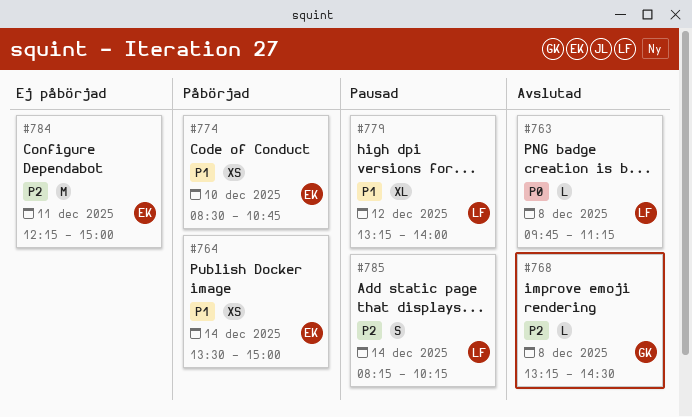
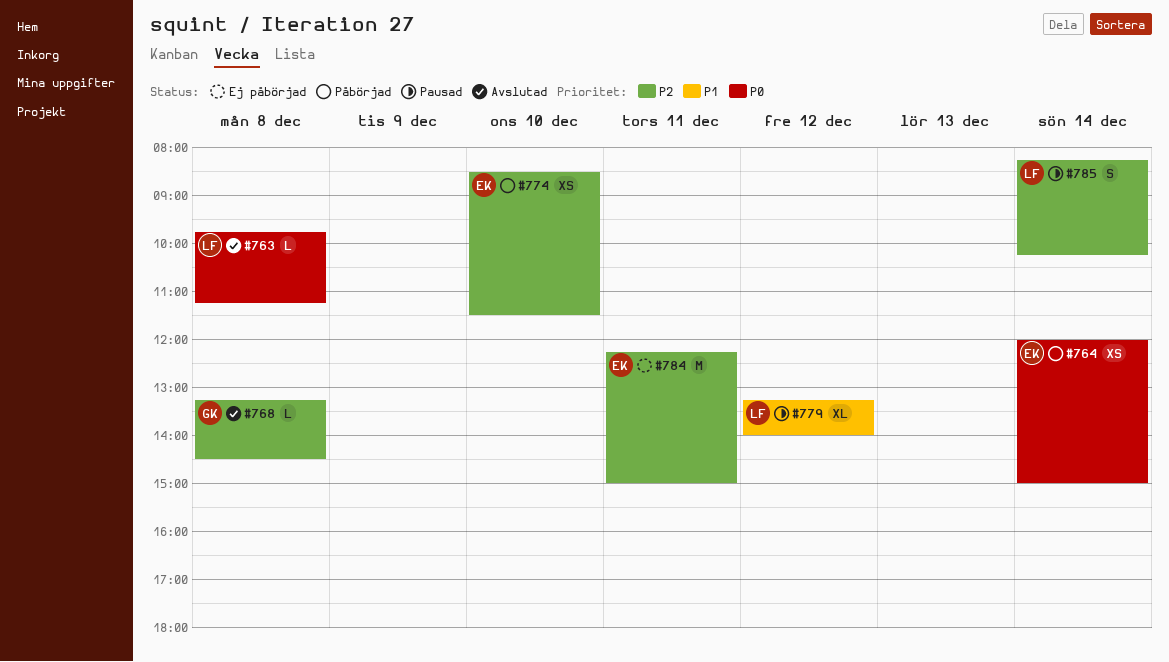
#764, priority: P1 -> P0
#764, begins: 13:30 -> 12:00
#774, priority: P1 -> P2
#774, ends: 10:45 -> 11:30

